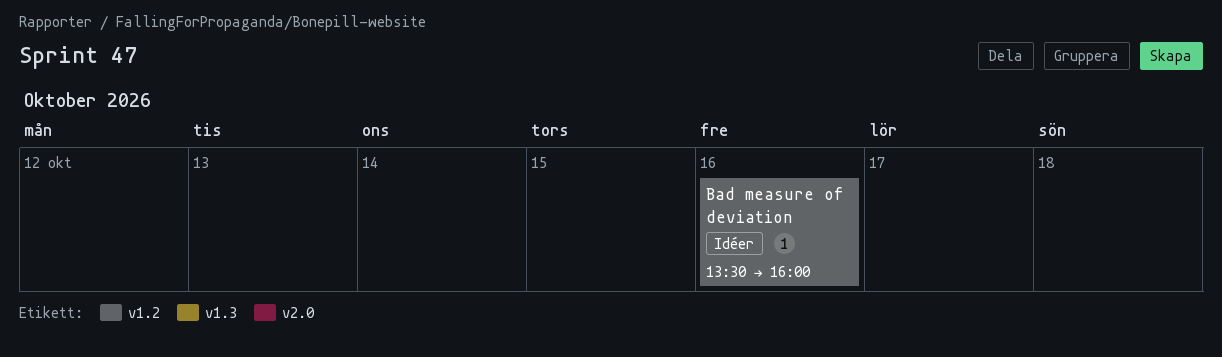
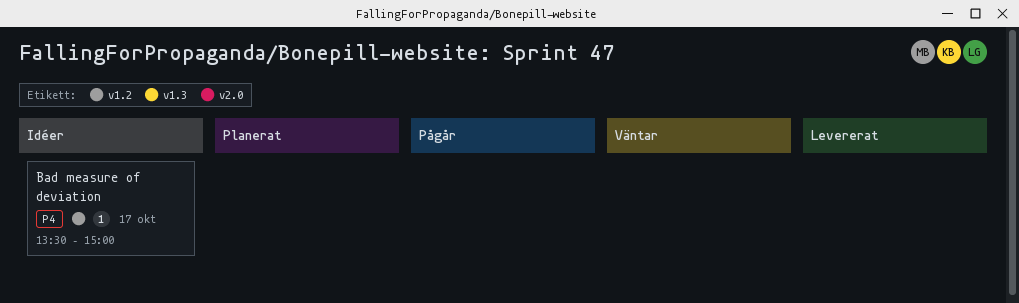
Bad measure of deviation, day: Oct 16 -> Oct 17
Bad measure of deviation, ends: 16:00 -> 15:00

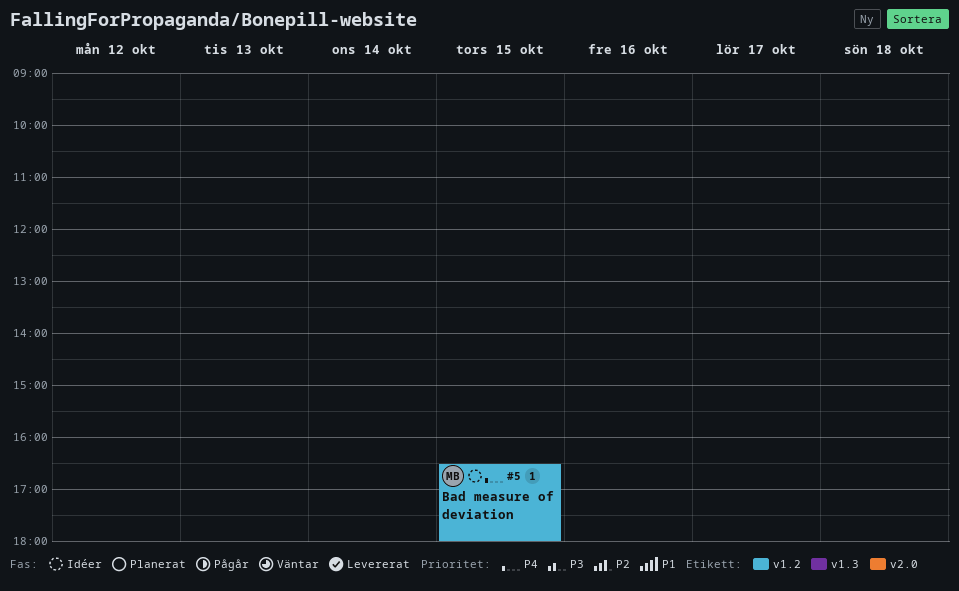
Bad measure of deviation, day: Oct 17 -> Oct 15
Bad measure of deviation, begins: 13:30 -> 16:30
Bad measure of deviation, ends: 15:00 -> 18:00

